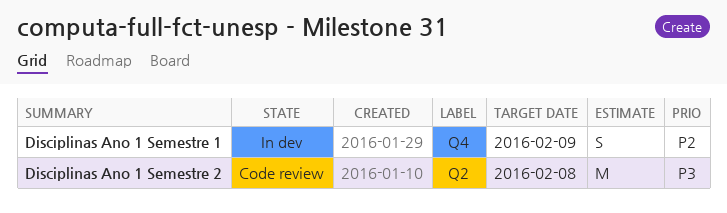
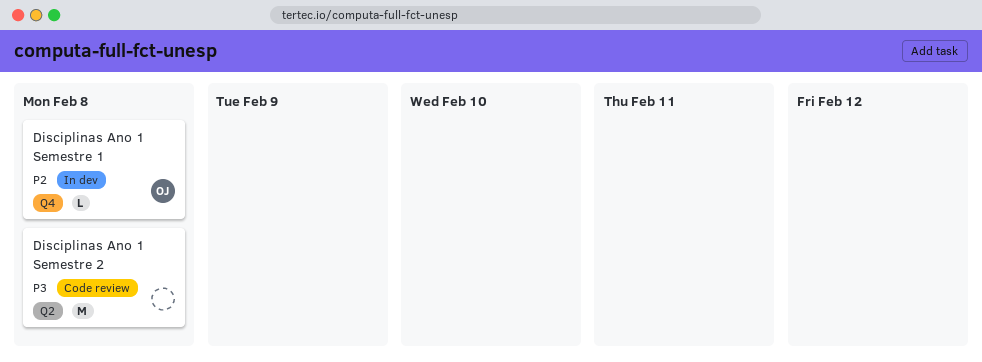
Disciplinas Ano 1 Semestre 1, estimate: S -> L
Disciplinas Ano 1 Semestre 1, due: Feb 9 -> Feb 8

